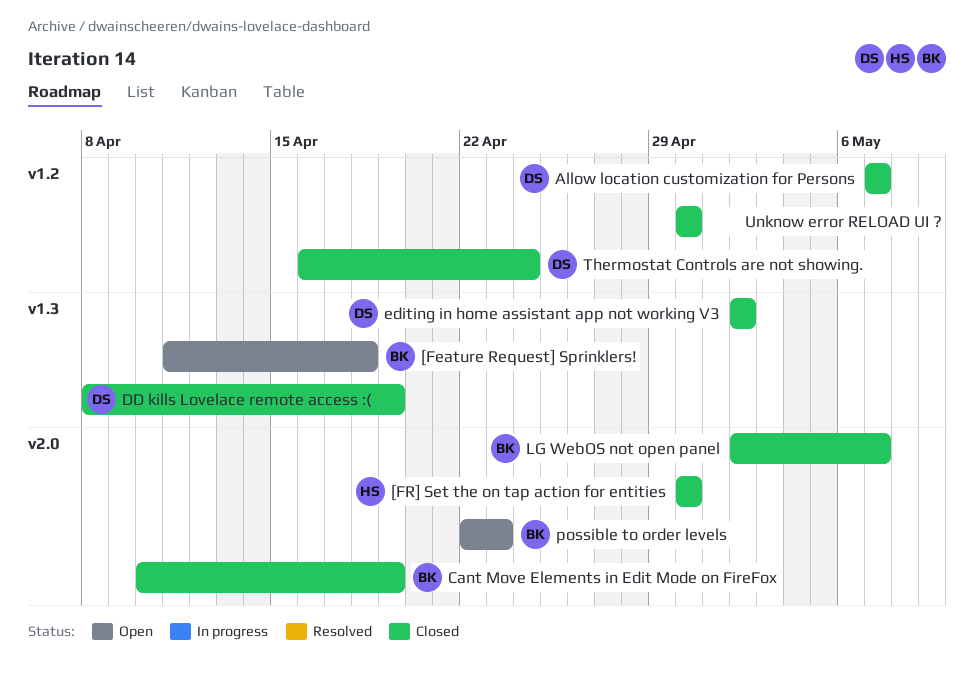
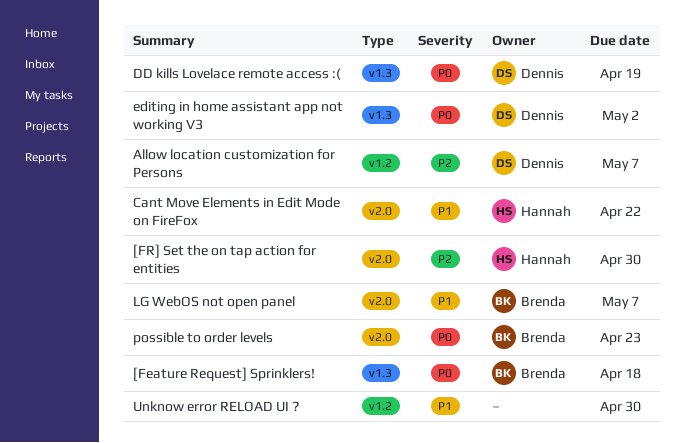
Cant Move Elements in Edit Mode on FireFox, owner: Brenda -> Hannah
Cant Move Elements in Edit Mode on FireFox, due: Apr 19 -> Apr 22
Thermostat Controls are not showing.: present -> none

